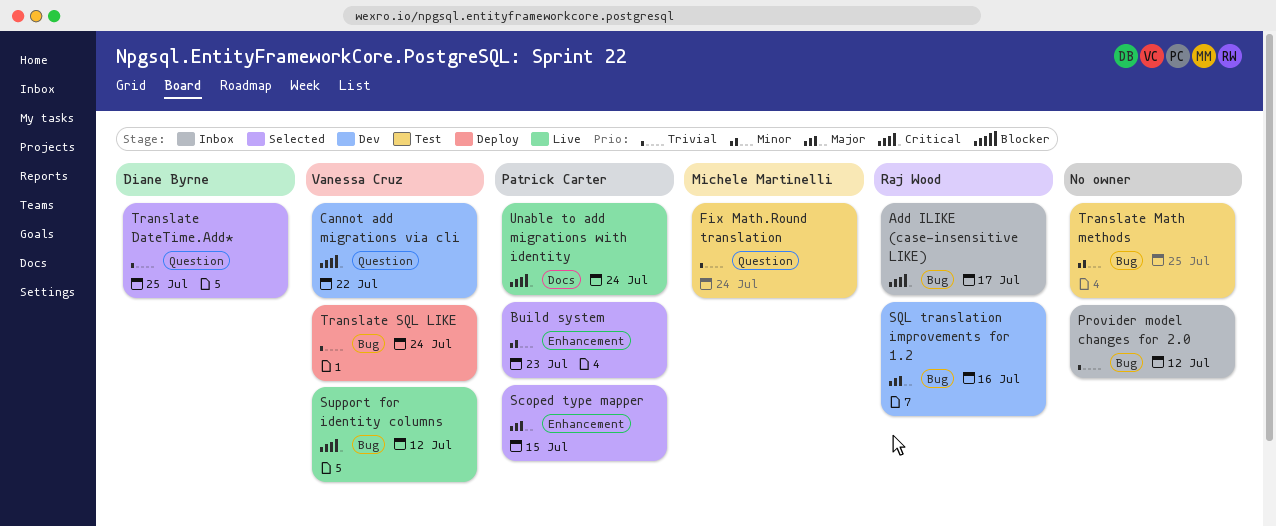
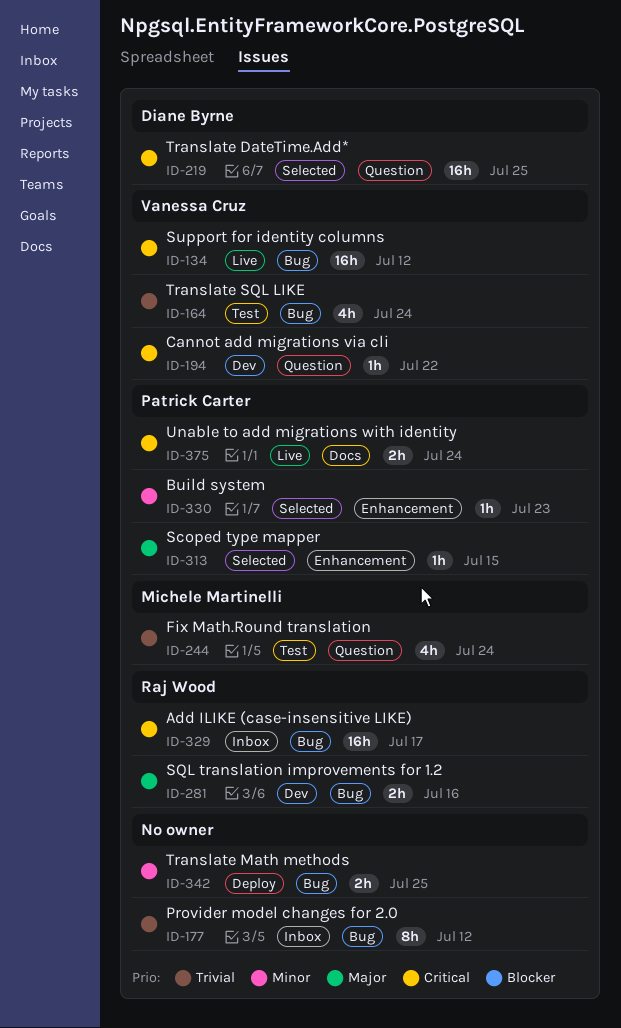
Translate DateTime.Add*, priority: Trivial -> Critical
Translate Math methods, status: Test -> Deploy
Translate SQL LIKE, status: Deploy -> Test

